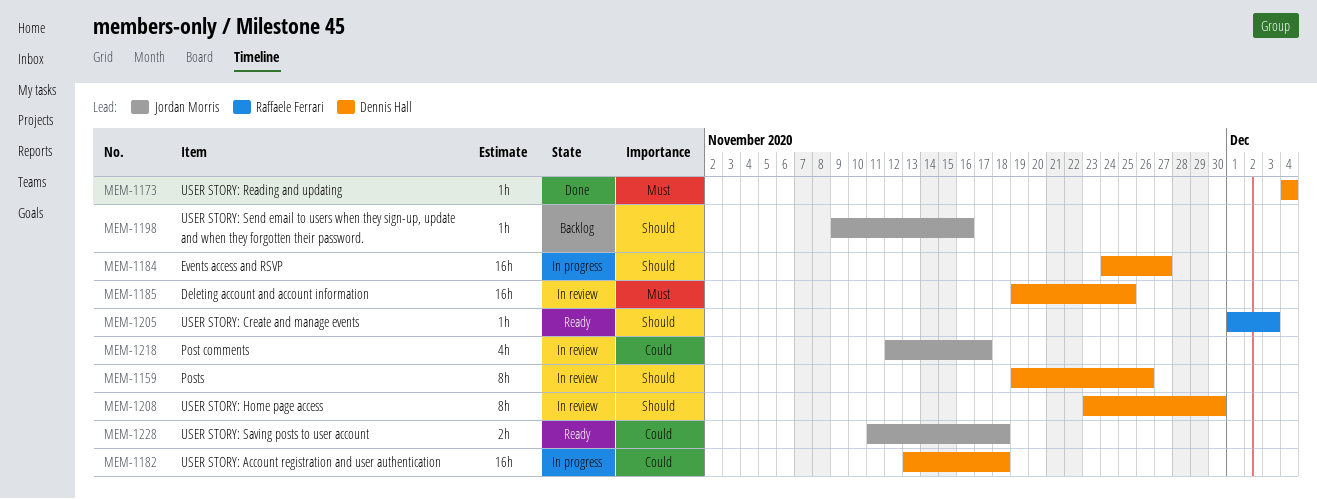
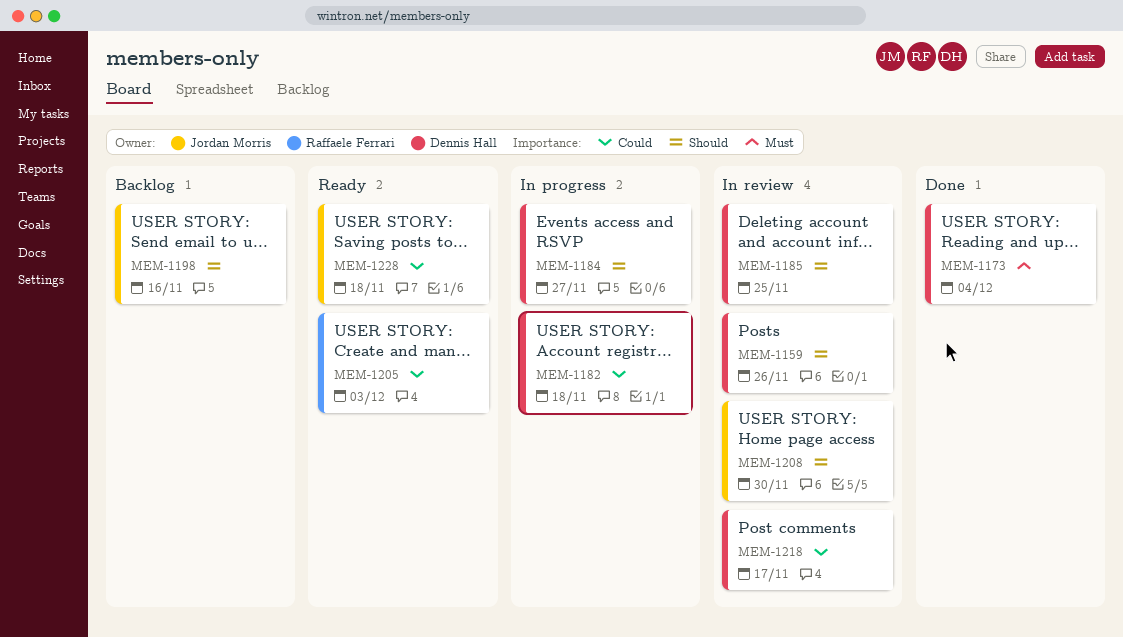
MEM-1185, priority: Must -> Should
MEM-1205, priority: Should -> Could
MEM-1208, owner: Dennis Hall -> Jordan Morris
MEM-1218, owner: Jordan Morris -> Dennis Hall

